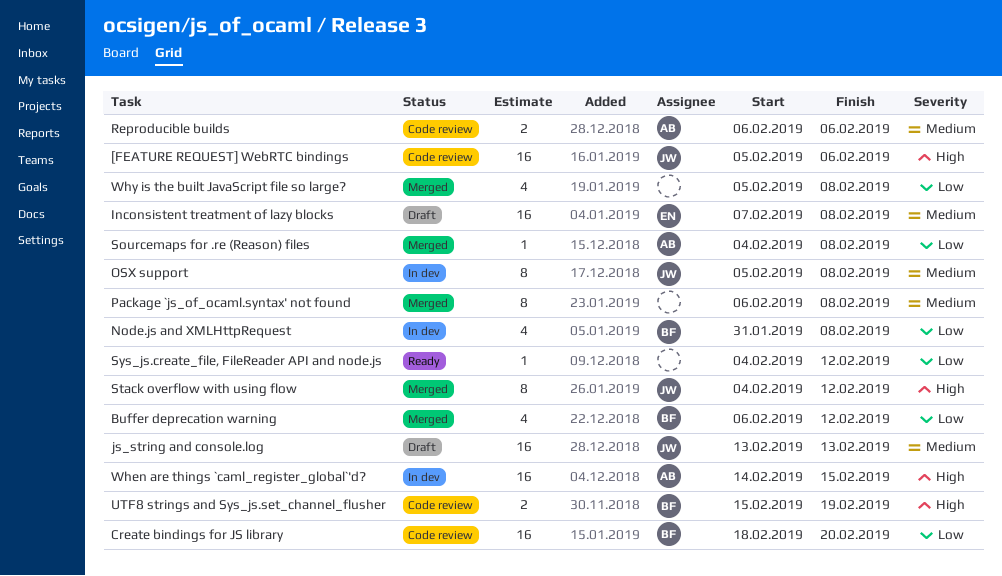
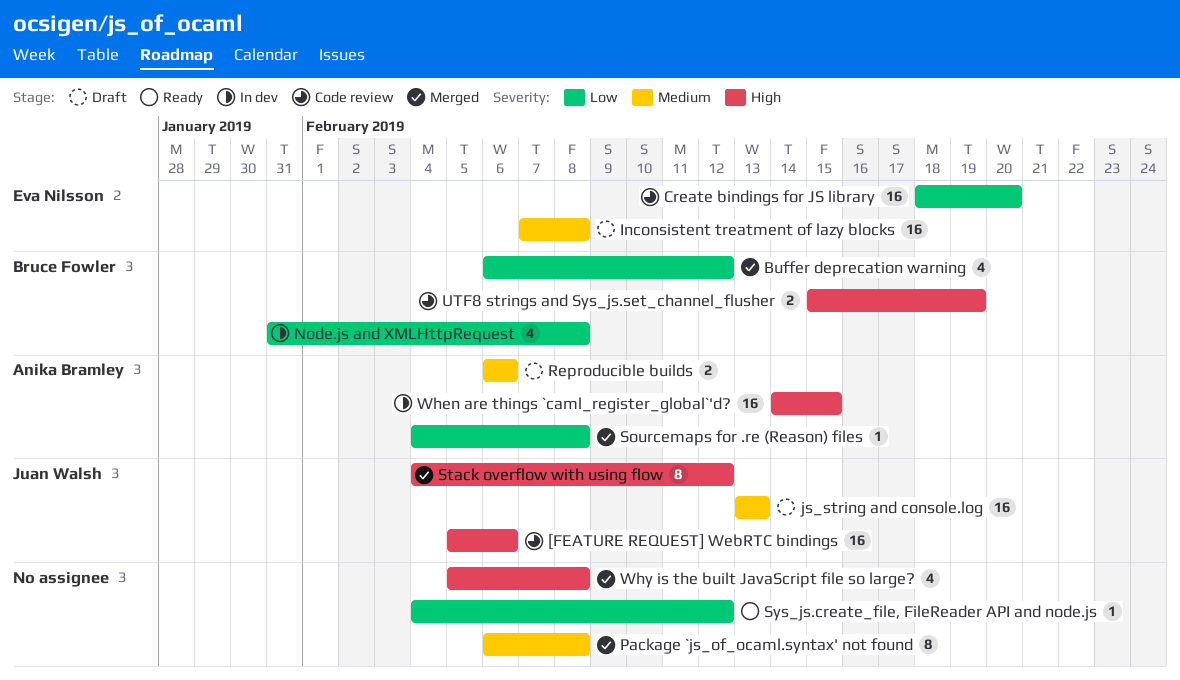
Create bindings for JS library, owner: Bruce Fowler -> Eva Nilsson
OSX support: present -> none
Reproducible builds, status: Code review -> Draft
Why is the built JavaScript file so large?, priority: Low -> High

